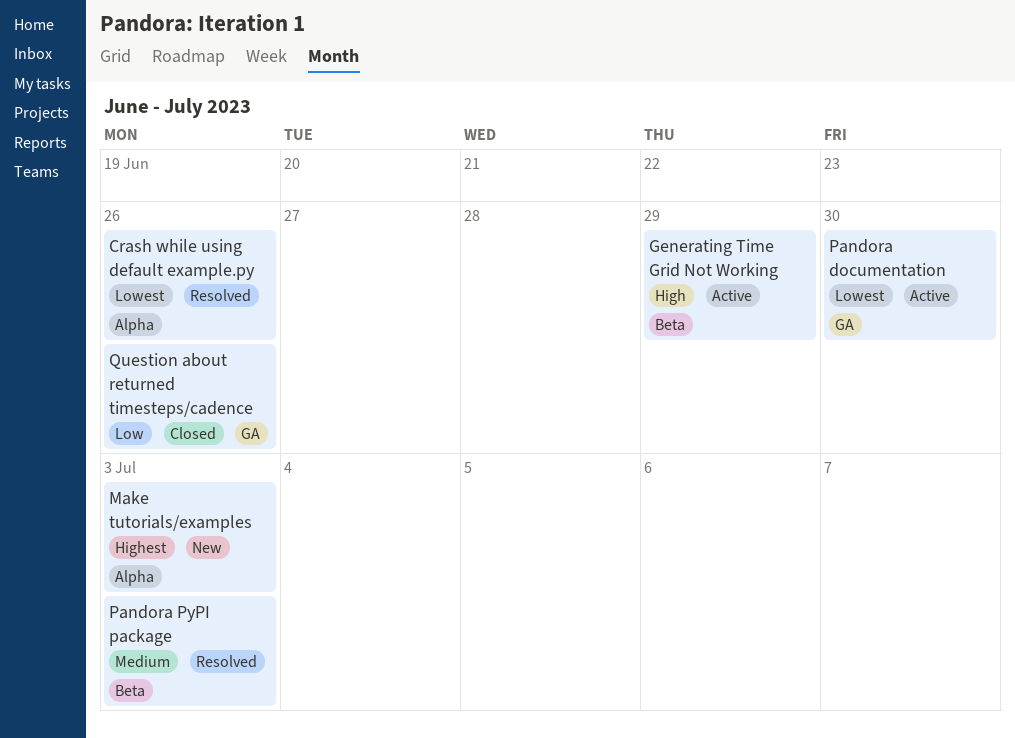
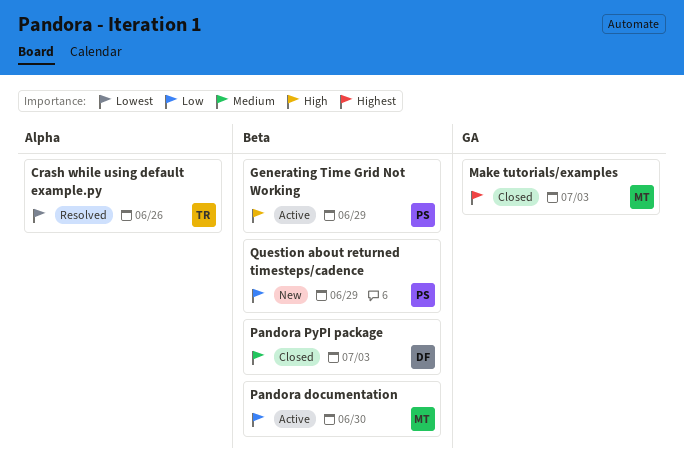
Make tutorials/examples, status: New -> Closed
Make tutorials/examples, label: Alpha -> GA
Pandora documentation, priority: Lowest -> Low
Pandora documentation, label: GA -> Beta
Pandora PyPI package, status: Resolved -> Closed
Question about returned timesteps/cadence, status: Closed -> New
Question about returned timesteps/cadence, label: GA -> Beta
Question about returned timesteps/cadence, due: Jun 26 -> Jun 29

